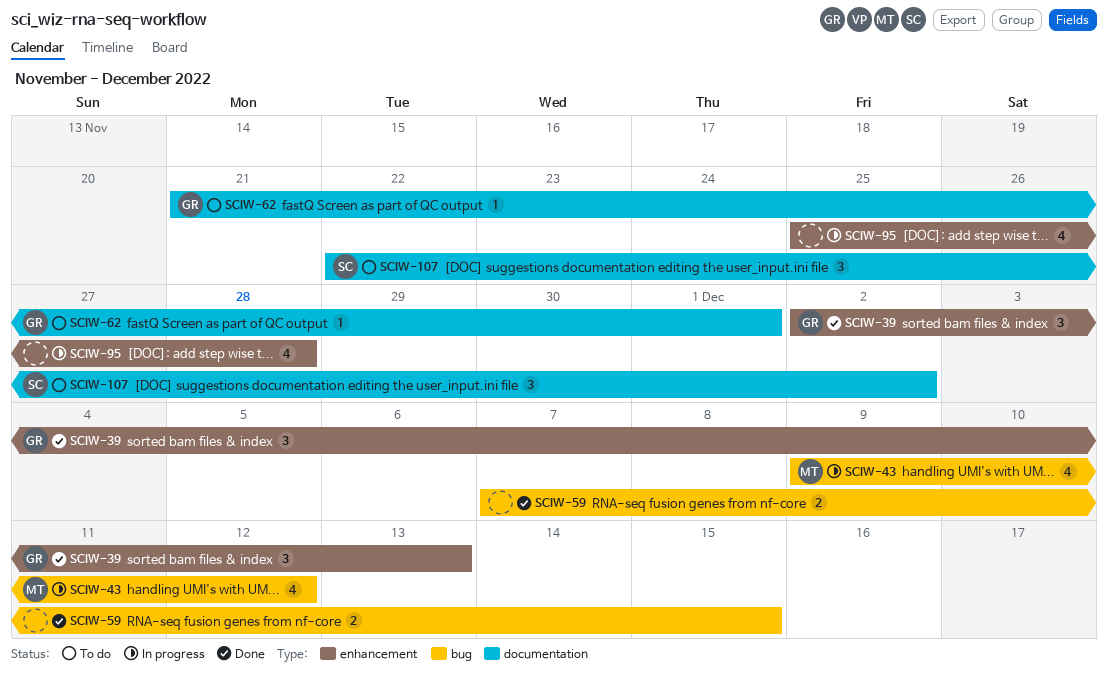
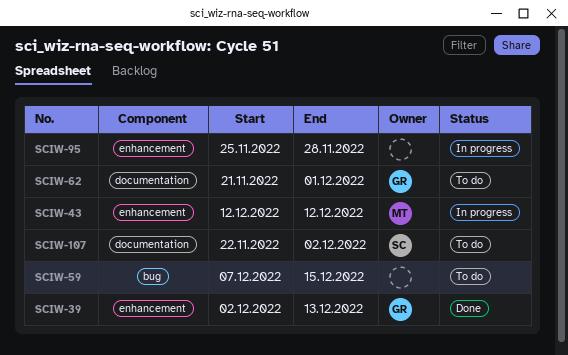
SCIW-43, label: bug -> enhancement
SCIW-43, start: Dec 9 -> Dec 12
SCIW-59, status: Done -> To do

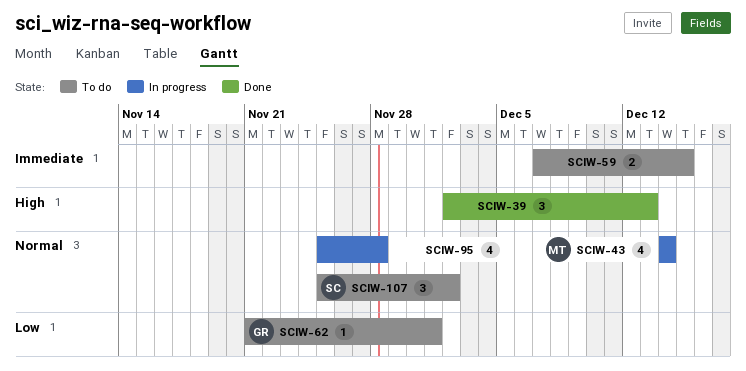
SCIW-39, owner: GR -> none
SCIW-43, start: Dec 12 -> Dec 14
SCIW-43, due: Dec 12 -> Dec 14
SCIW-107, start: Nov 22 -> Nov 25

